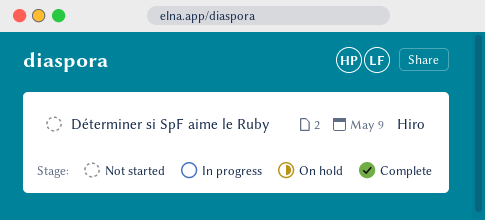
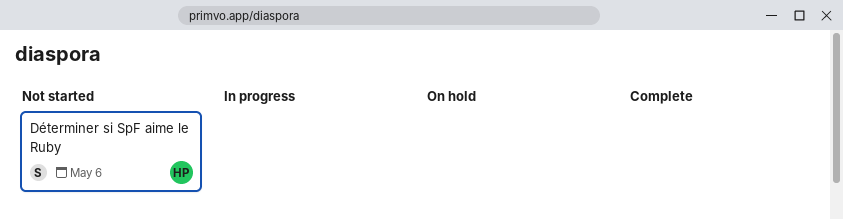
Déterminer si SpF aime le Ruby, due: May 9 -> May 6

